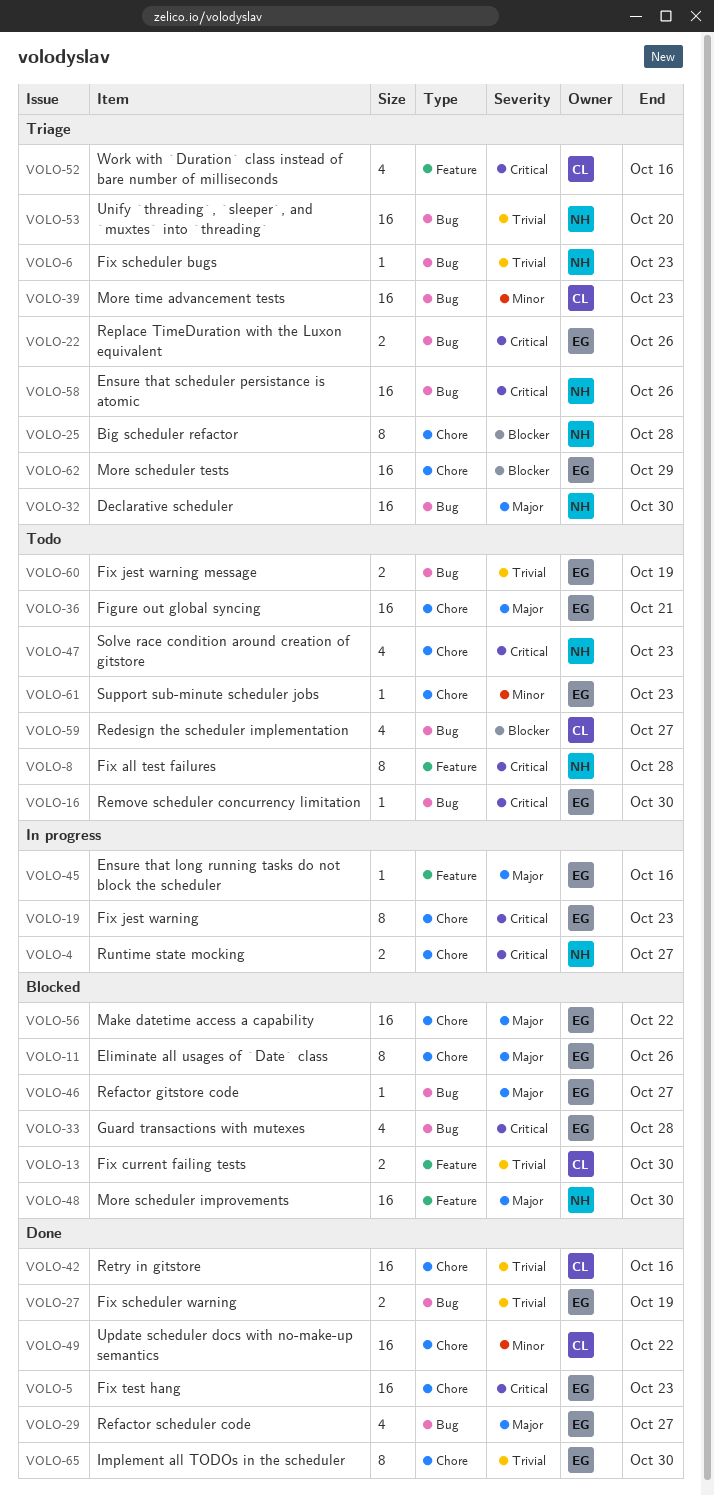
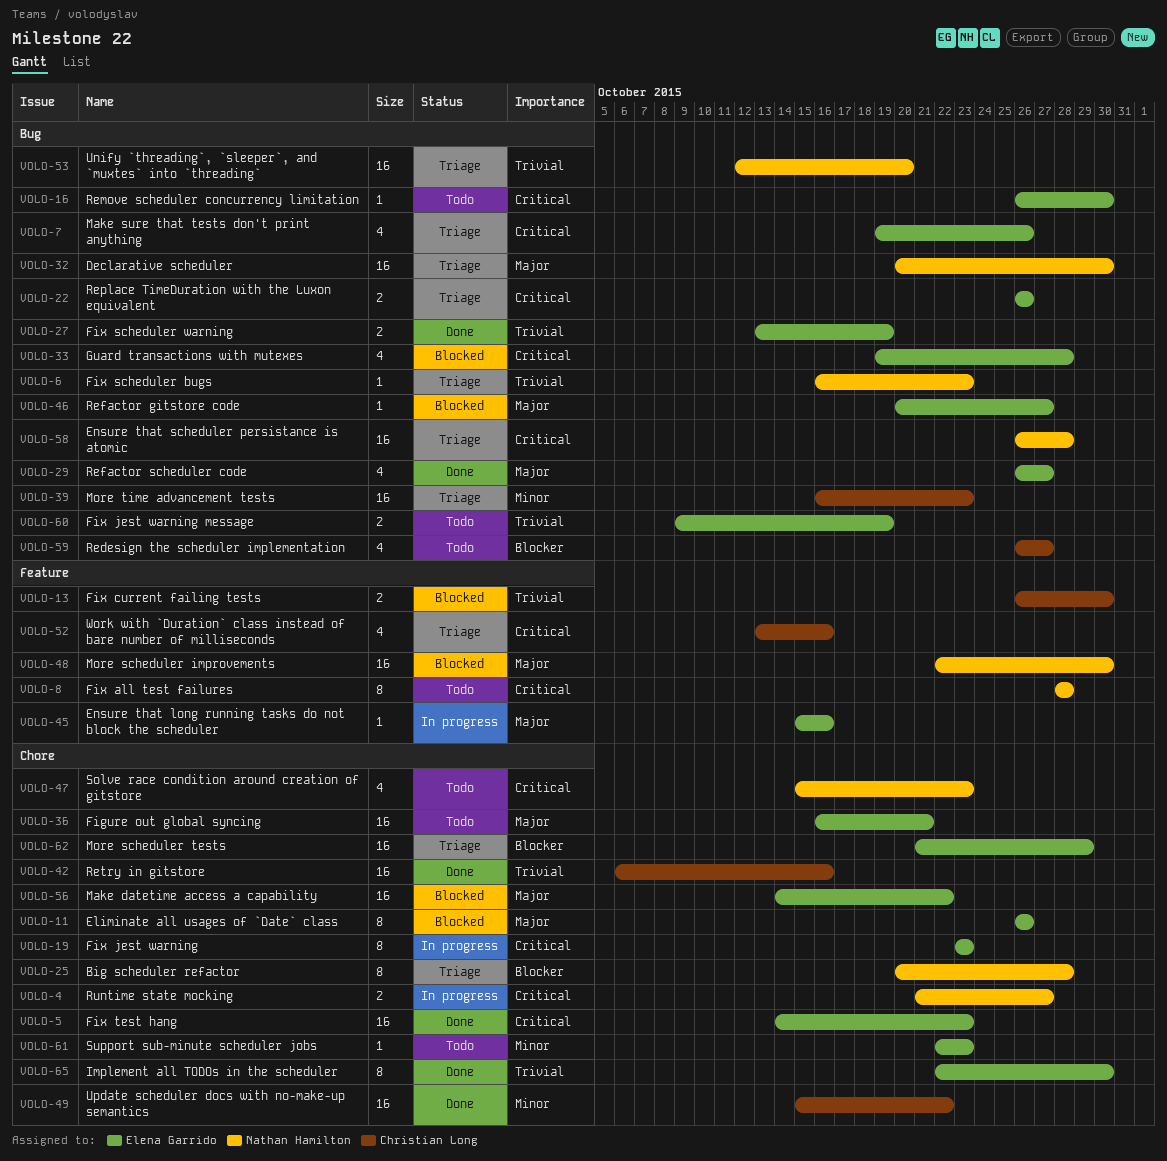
VOLO-7: none -> present
VOLO-58, due: Oct 26 -> Oct 28

